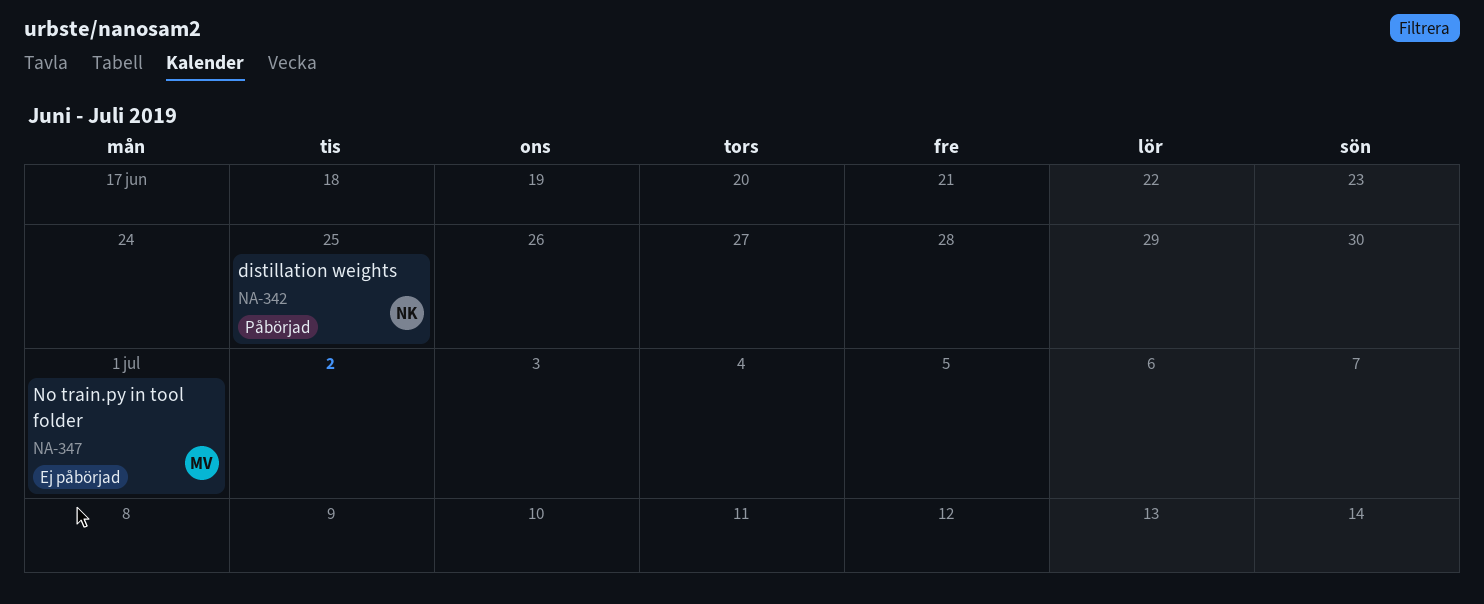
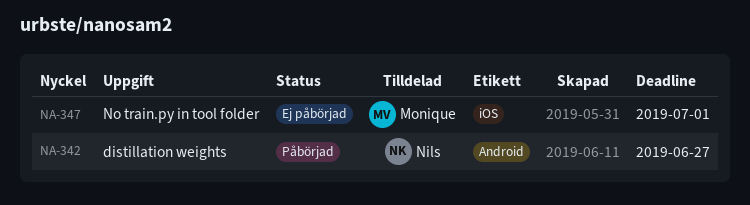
NA-342, due: Jun 25 -> Jun 27

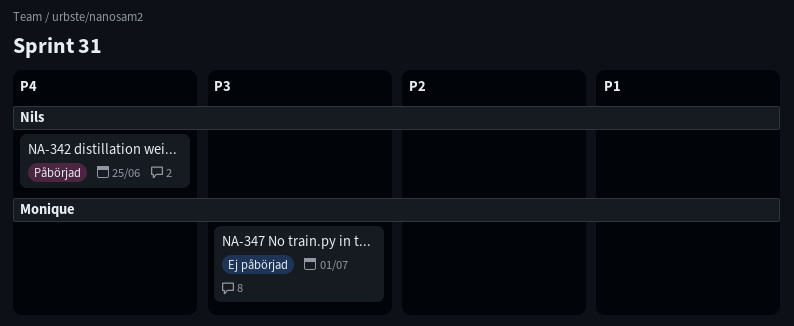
NA-342, due: Jun 27 -> Jun 25

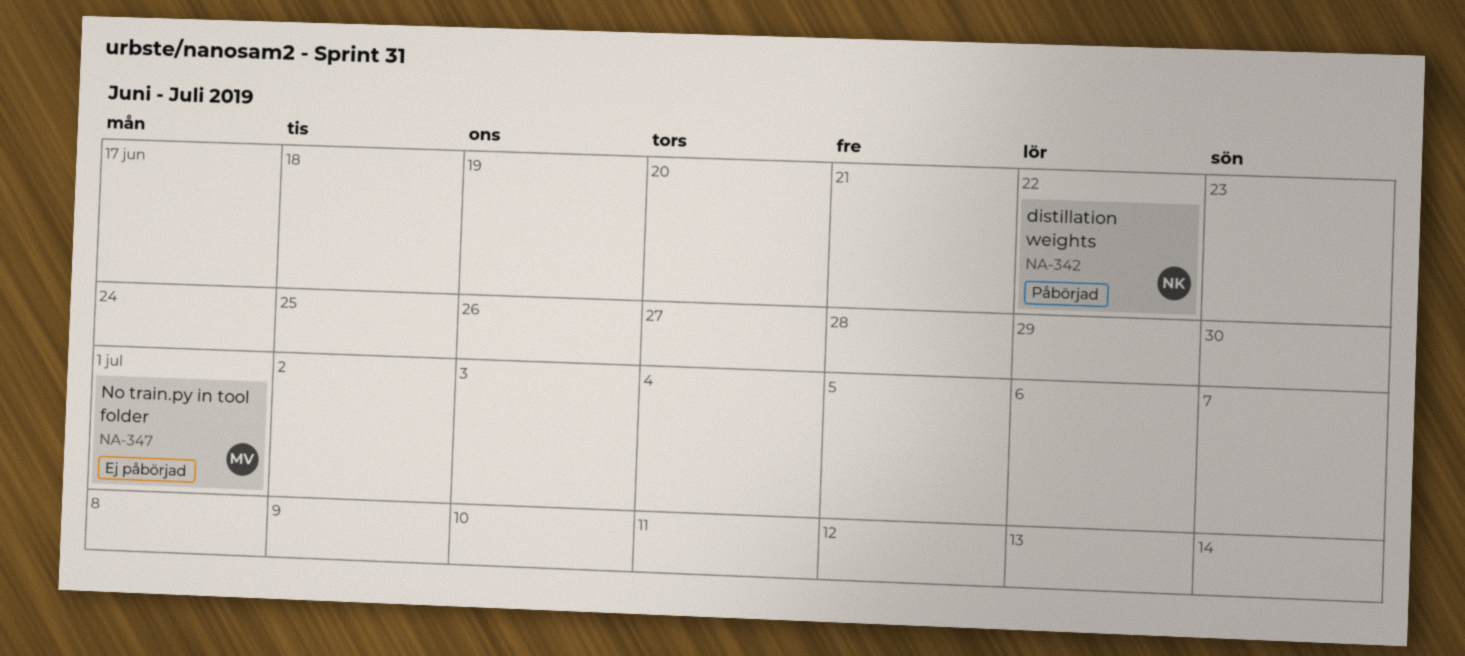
NA-342, due: Jun 25 -> Jun 22

